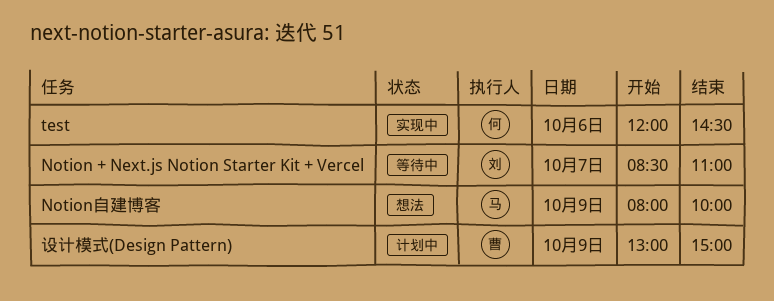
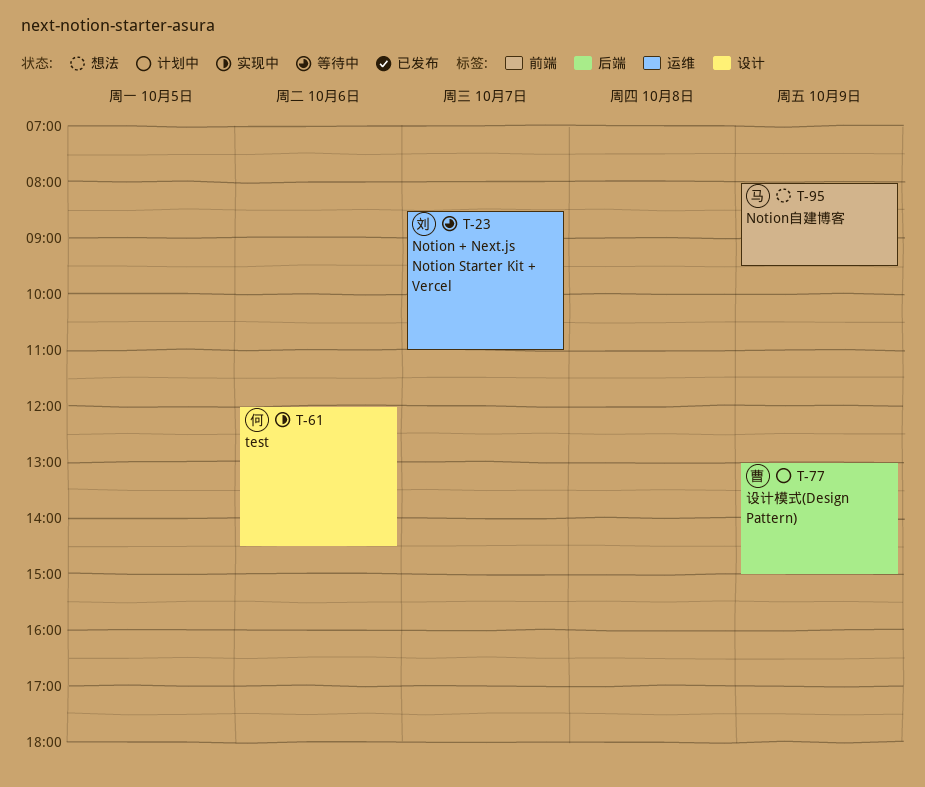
Notion自建博客, ends: 10:00 -> 09:30

